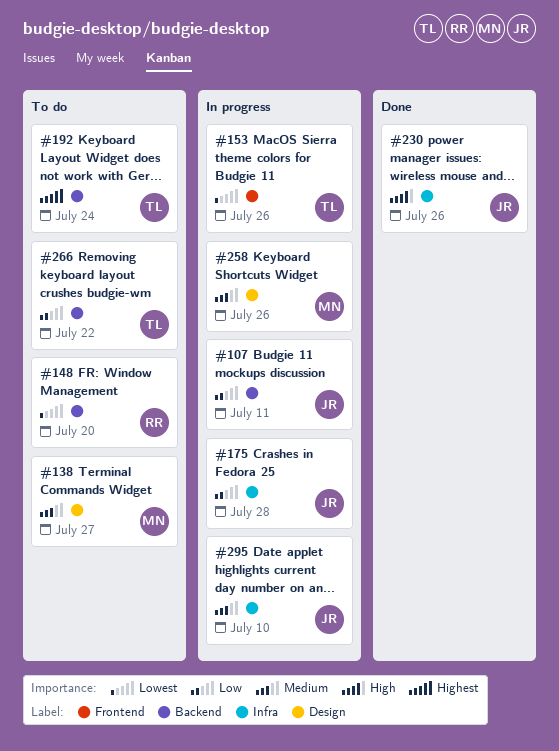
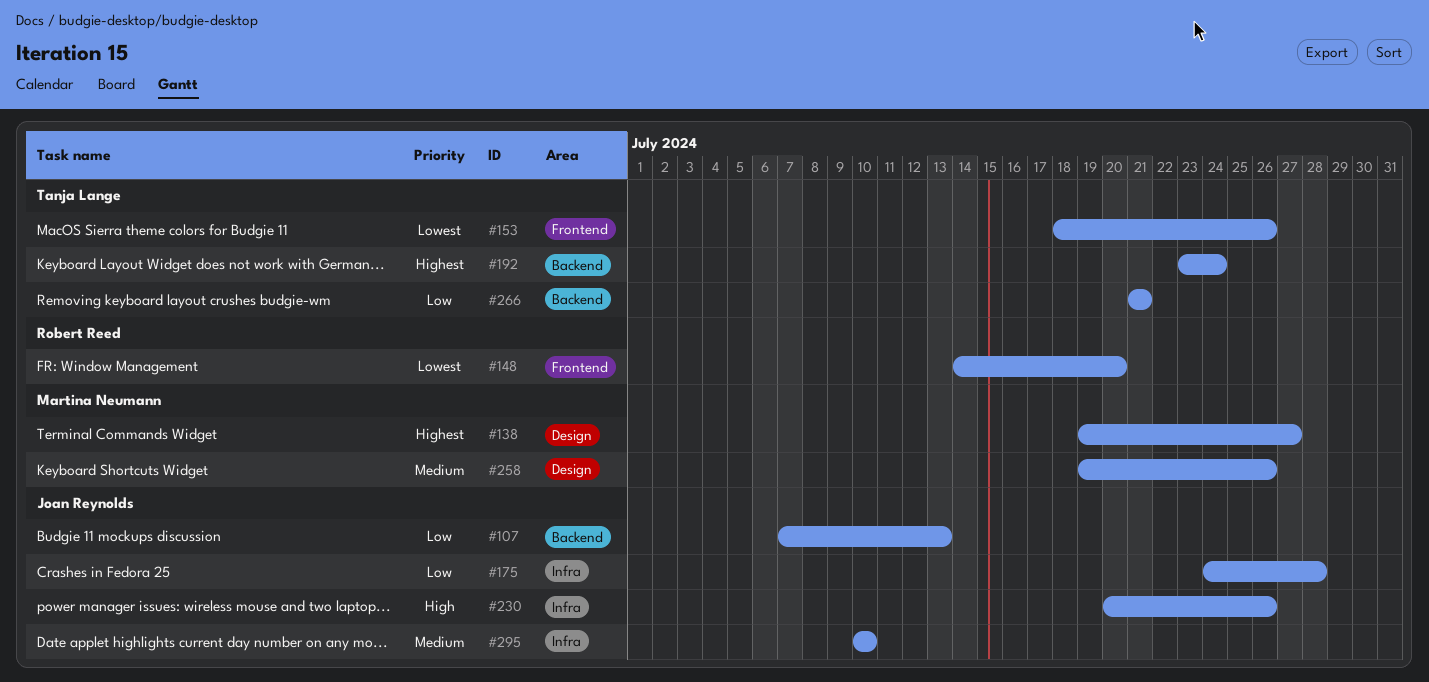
#107, due: Jul 11 -> Jul 13
#138, priority: Medium -> Highest
#148, label: Backend -> Frontend
#266, due: Jul 22 -> Jul 21

